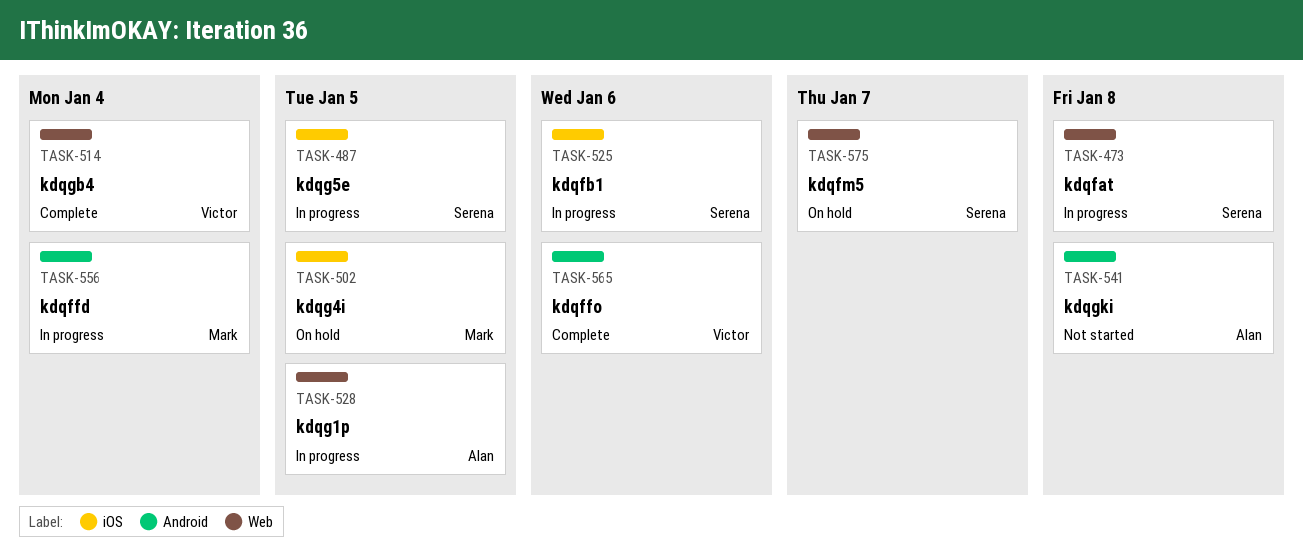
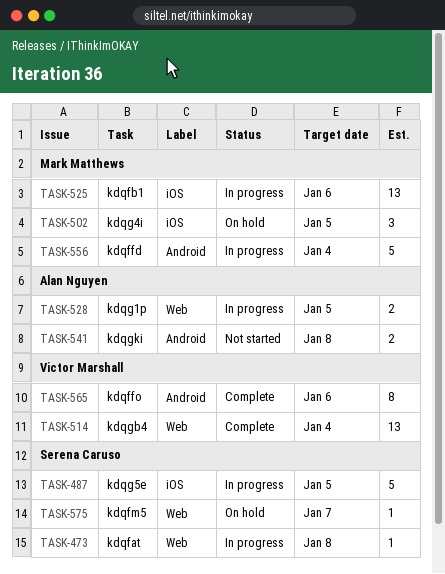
TASK-525, owner: Serena Caruso -> Mark Matthews

